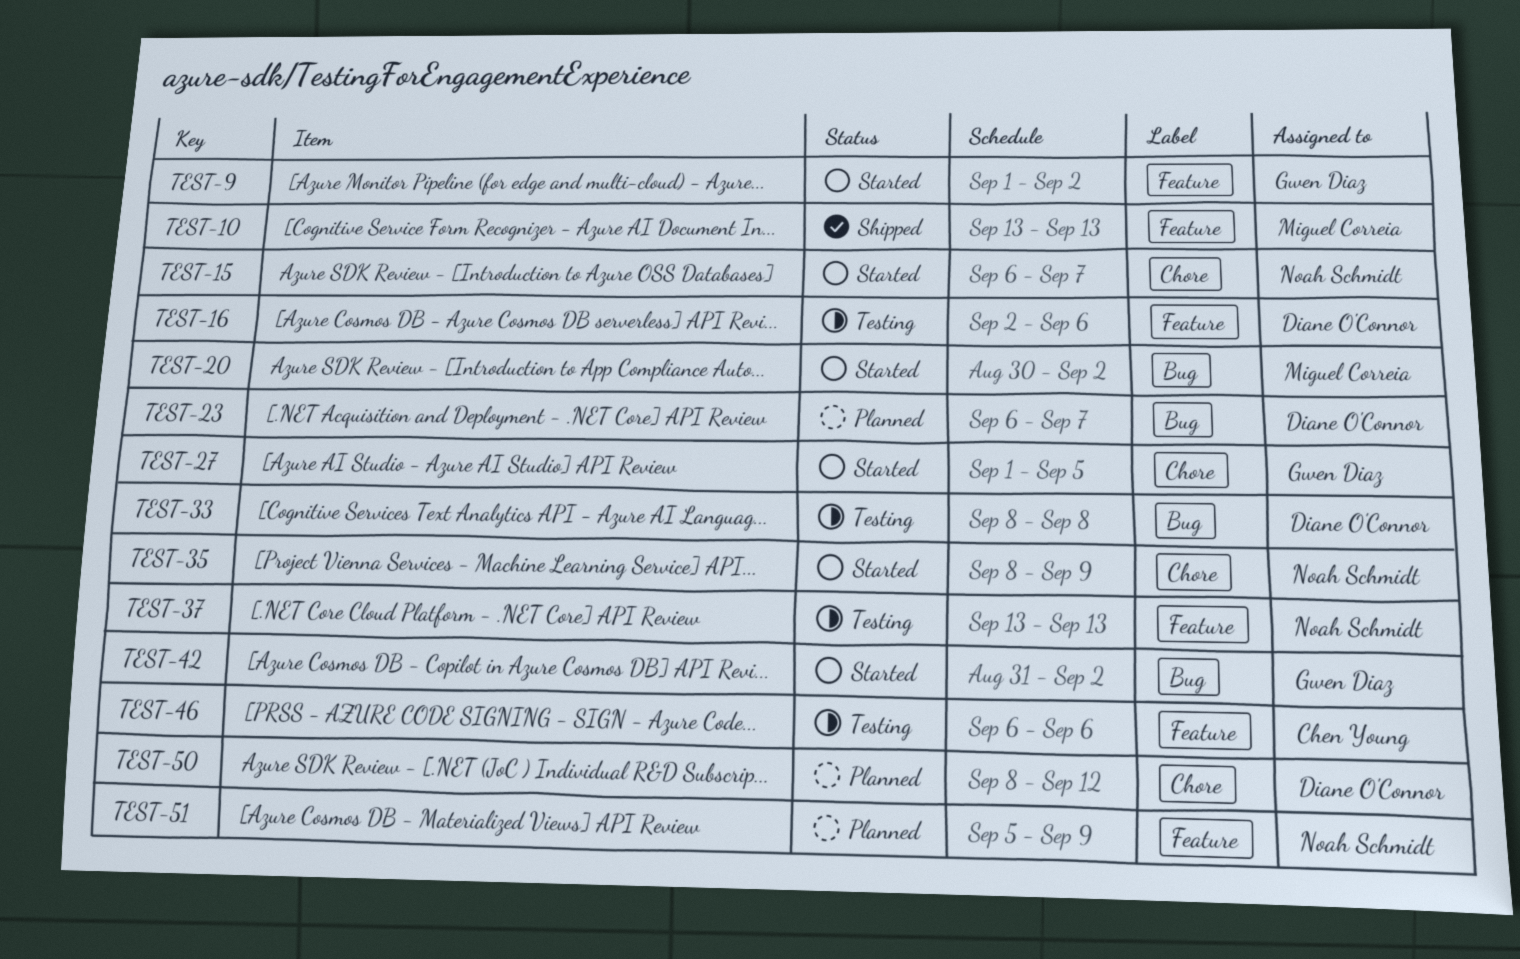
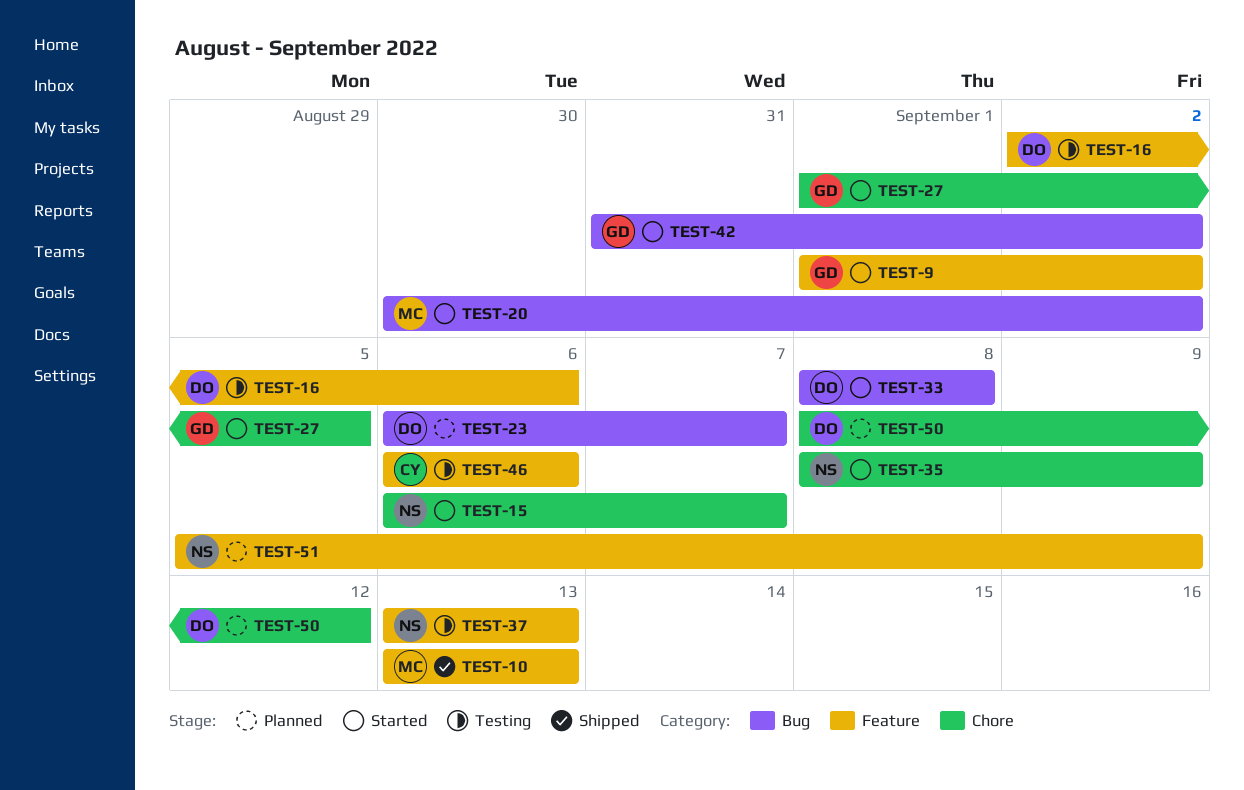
TEST-33, status: Testing -> Started

